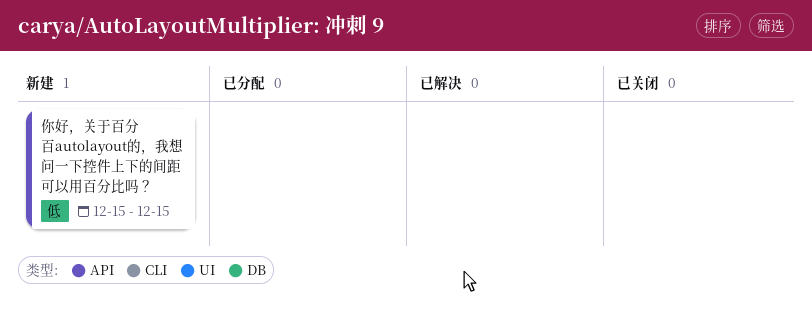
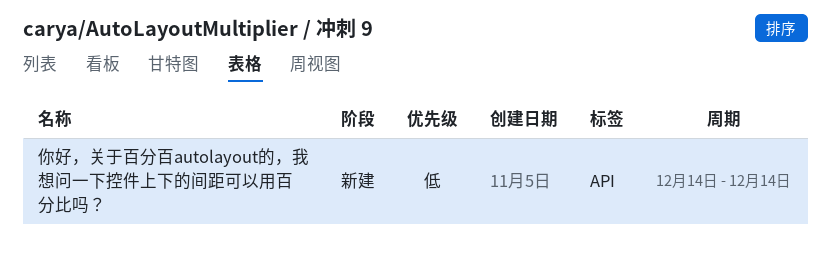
你好，关于百分百autolayout的，我想问一下控件上下的间距可以用百分比吗？, start: Dec 15 -> Dec 14
你好，关于百分百autolayout的，我想问一下控件上下的间距可以用百分比吗？, due: Dec 15 -> Dec 14

